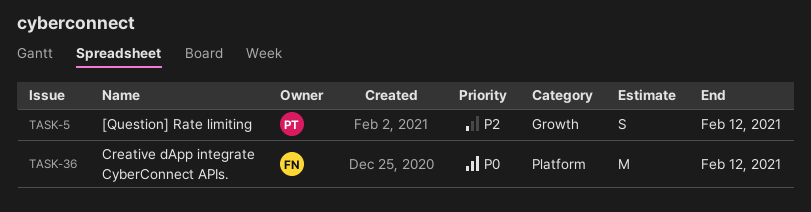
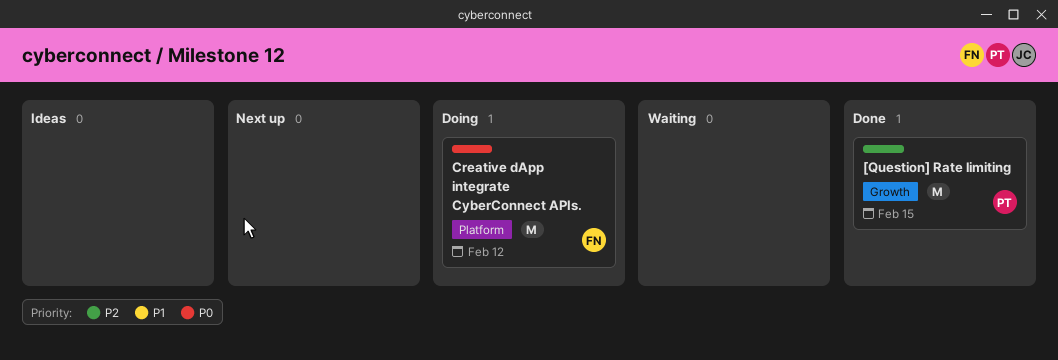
[Question] Rate limiting, estimate: S -> M
[Question] Rate limiting, due: Feb 12 -> Feb 15

